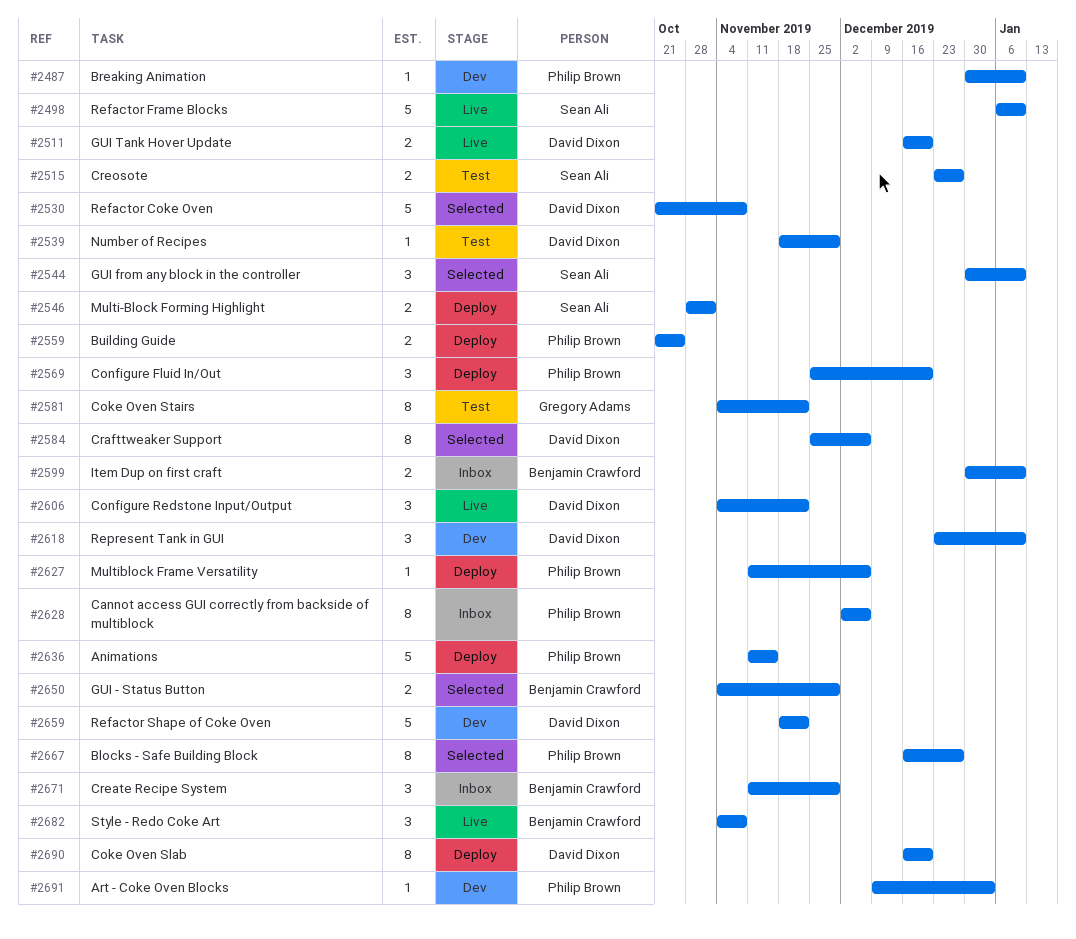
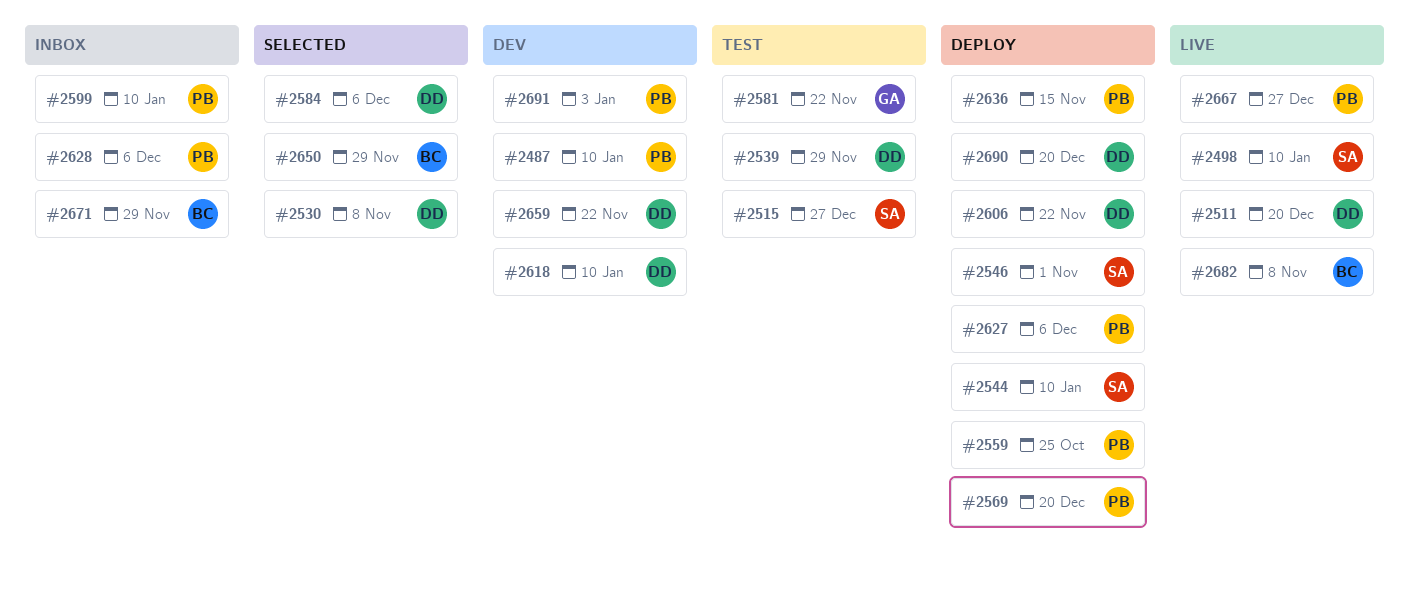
#2544, status: Selected -> Deploy
#2599, owner: Benjamin Crawford -> Philip Brown
#2606, status: Live -> Deploy
#2667, status: Selected -> Live

